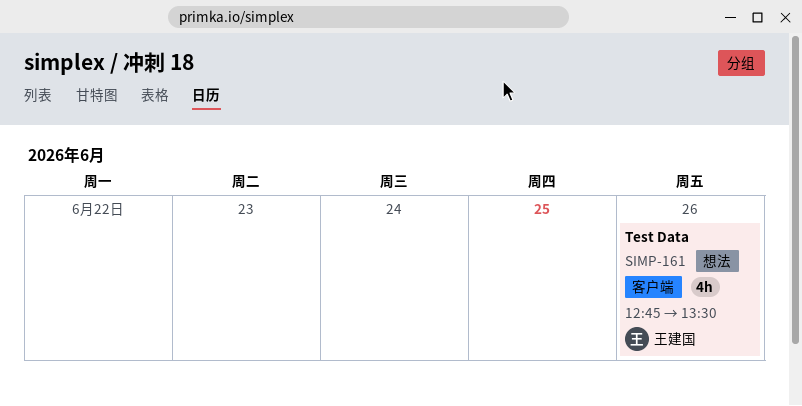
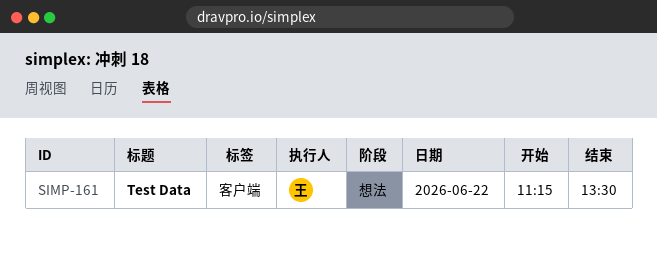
SIMP-161, day: Jun 26 -> Jun 22
SIMP-161, begins: 12:45 -> 11:15

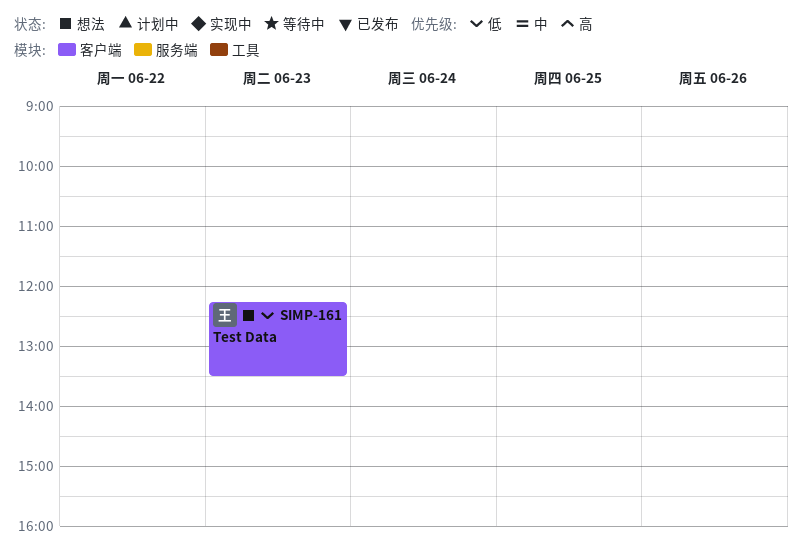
SIMP-161, day: Jun 22 -> Jun 23
SIMP-161, begins: 11:15 -> 12:15

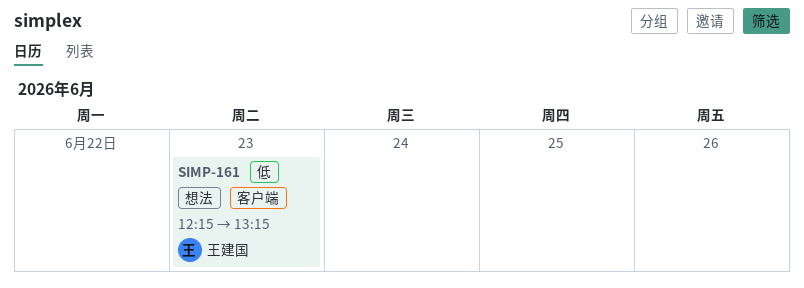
SIMP-161, ends: 13:30 -> 13:15

